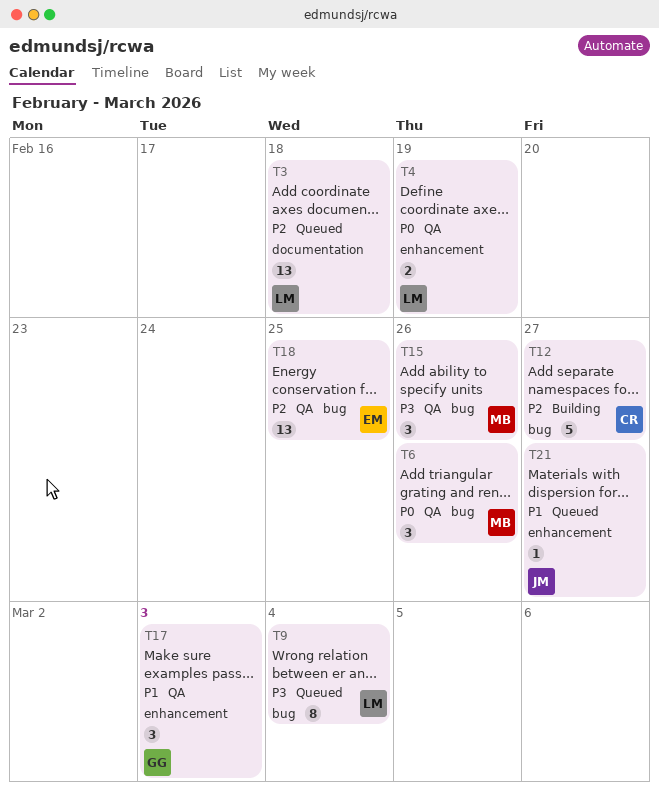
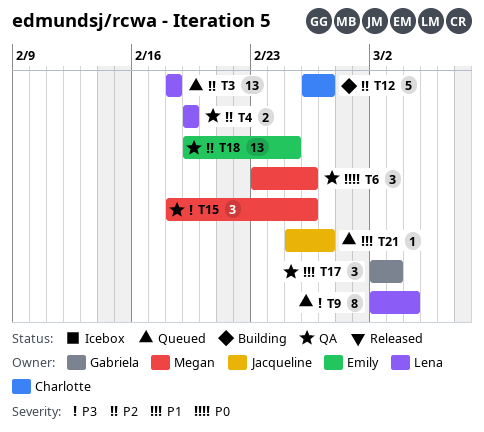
T4, priority: P0 -> P2

